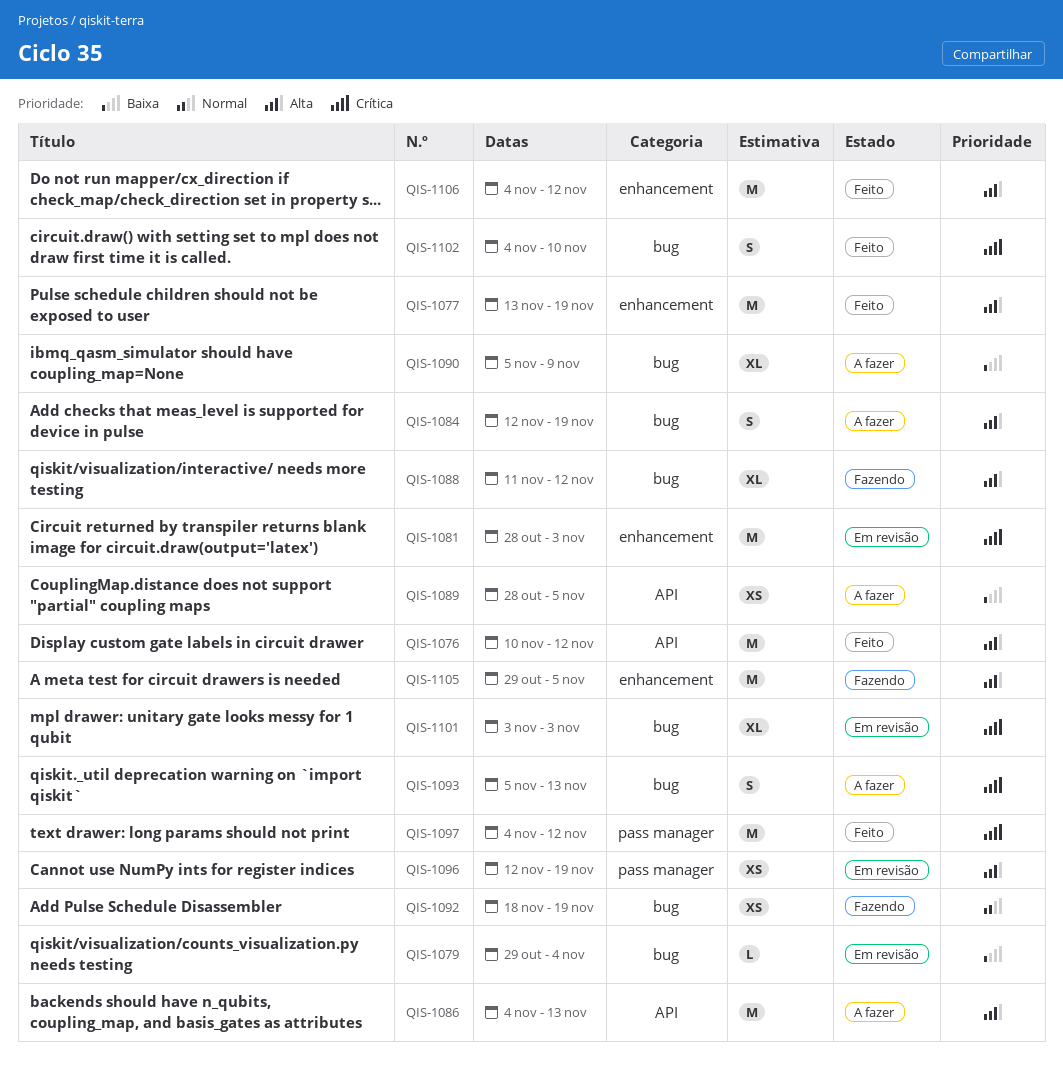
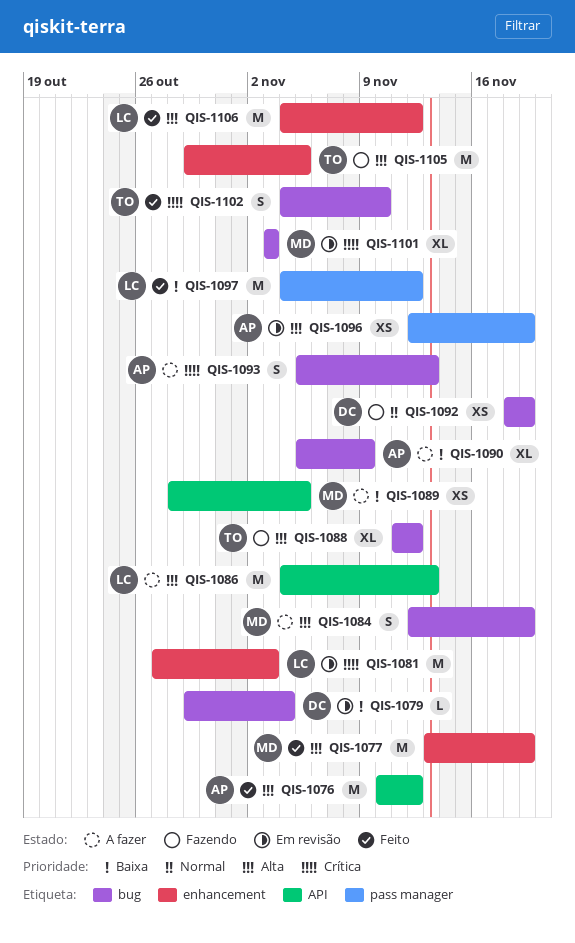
QIS-1081, start: Oct 28 -> Oct 27
QIS-1097, priority: Crítica -> Baixa

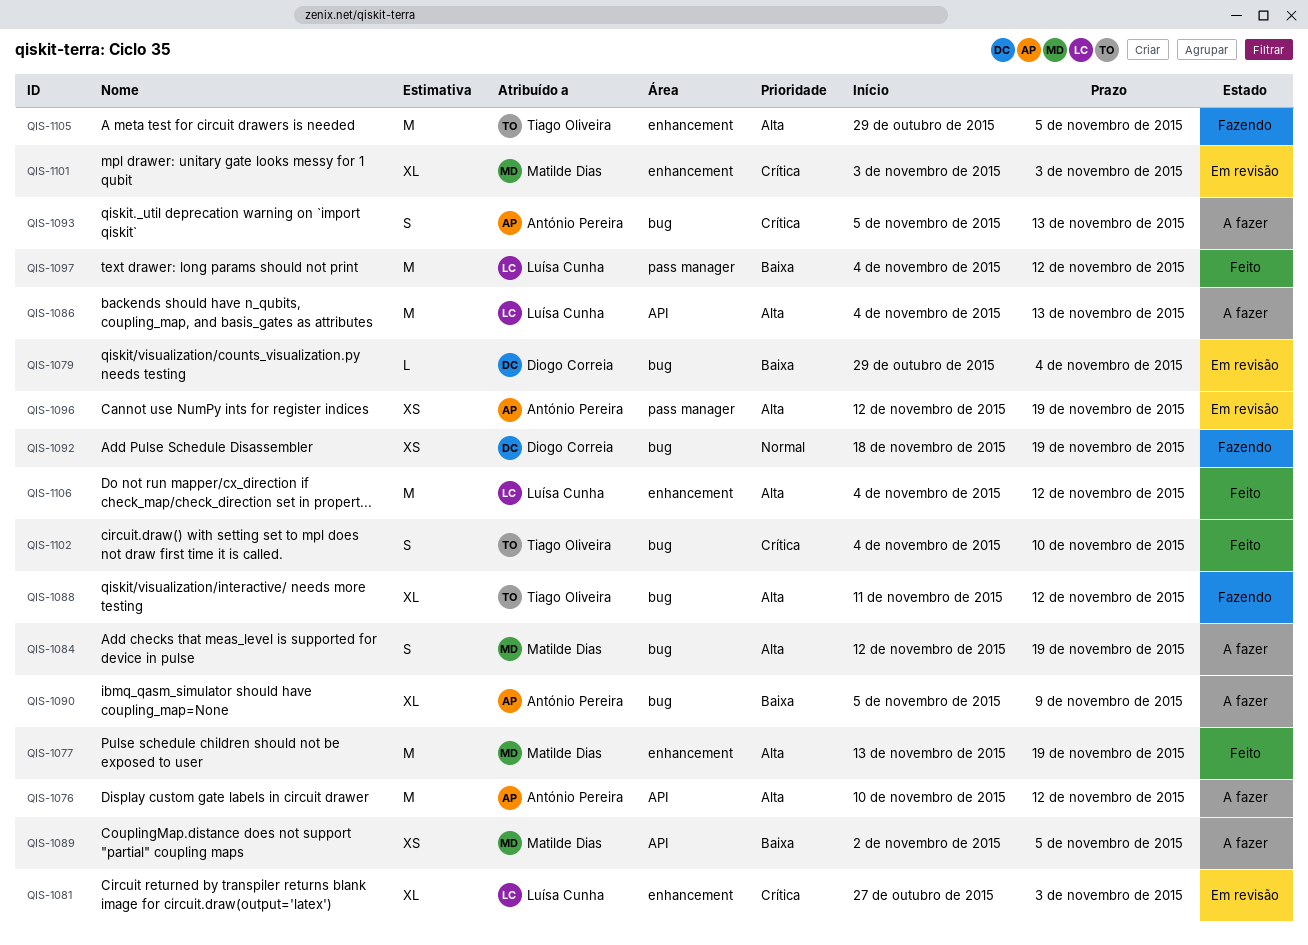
QIS-1076, status: Feito -> A fazer
QIS-1081, estimate: M -> XL
QIS-1089, start: Oct 28 -> Nov 2
QIS-1101, label: bug -> enhancement

